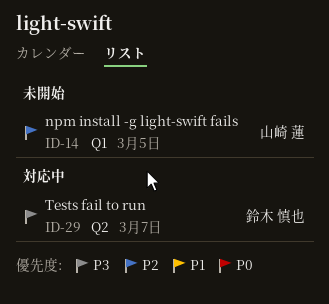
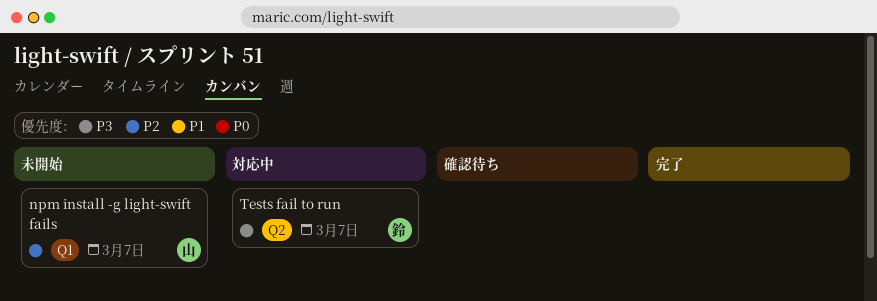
npm install -g light-swift fails, due: Mar 5 -> Mar 7

